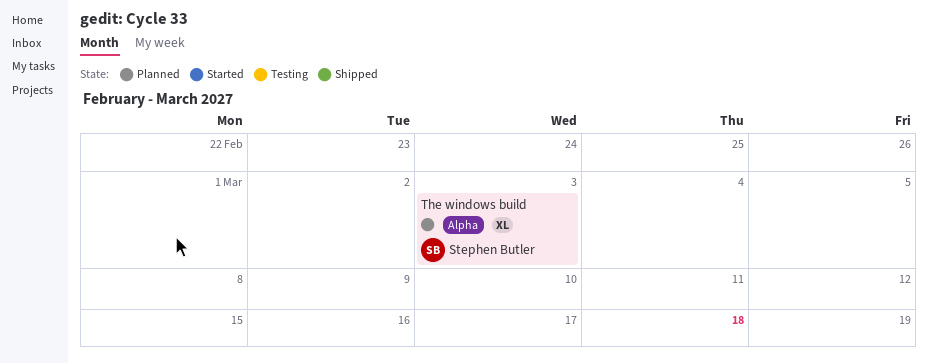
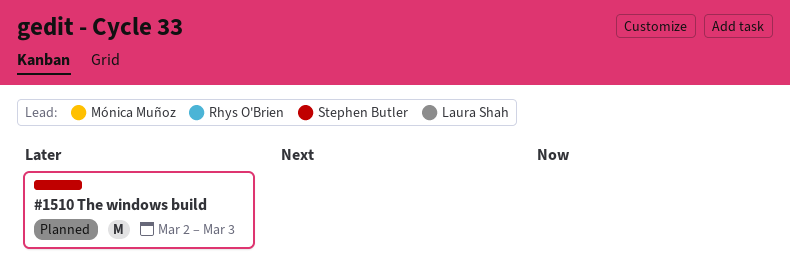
The windows build, estimate: XL -> M

